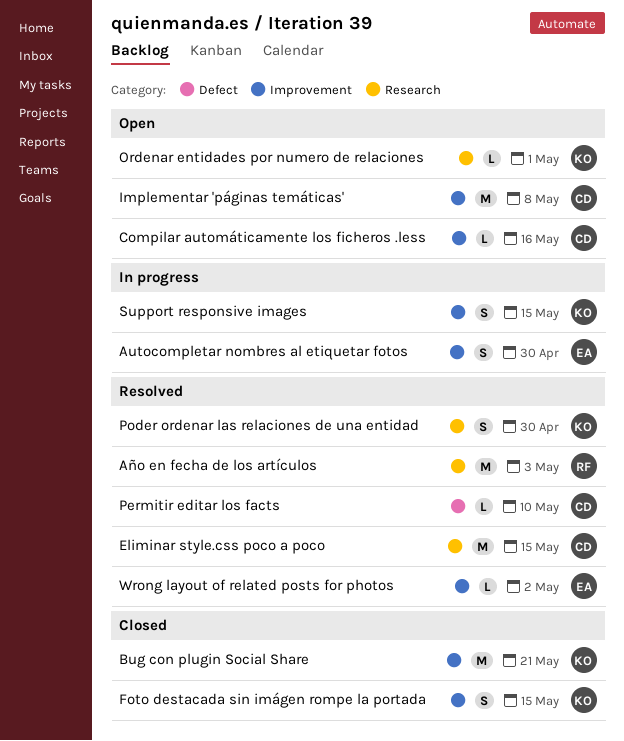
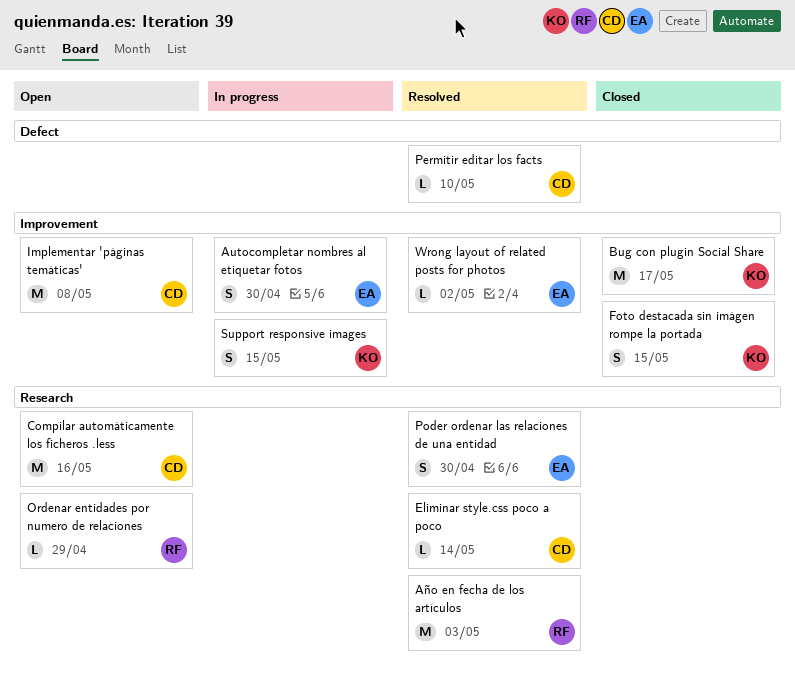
Bug con plugin Social Share, due: May 21 -> May 17
Compilar automáticamente los ficheros .less, label: Improvement -> Research
Compilar automáticamente los ficheros .less, estimate: L -> M
Eliminar style.css poco a poco, estimate: M -> L
Eliminar style.css poco a poco, due: May 15 -> May 14
Ordenar entidades por numero de relaciones, owner: KO -> RF
Ordenar entidades por numero de relaciones, due: May 1 -> Apr 29
Poder ordenar las relaciones de una entidad, owner: KO -> EA

